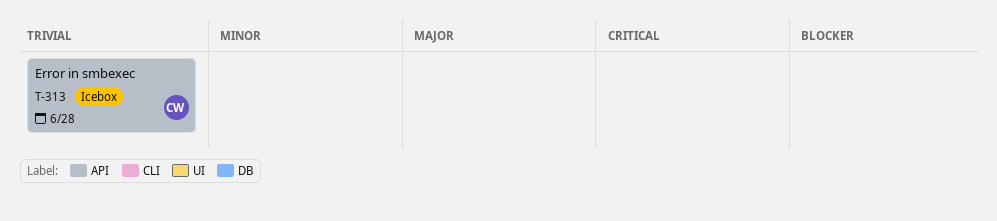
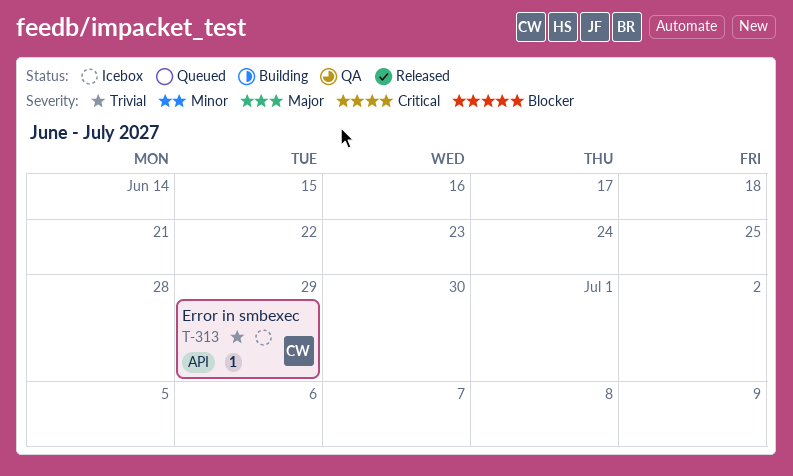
T-313, due: Jun 28 -> Jun 29

